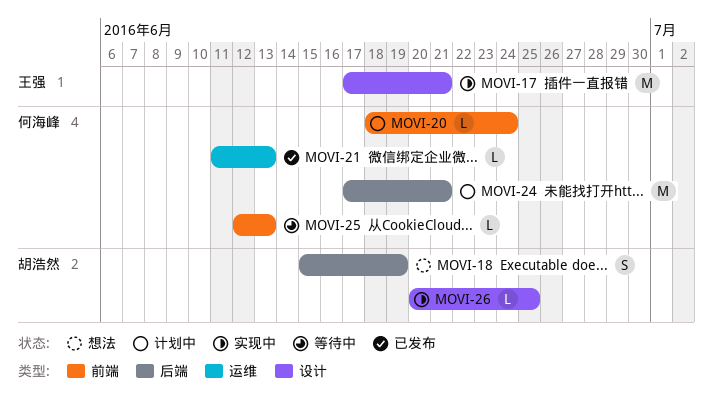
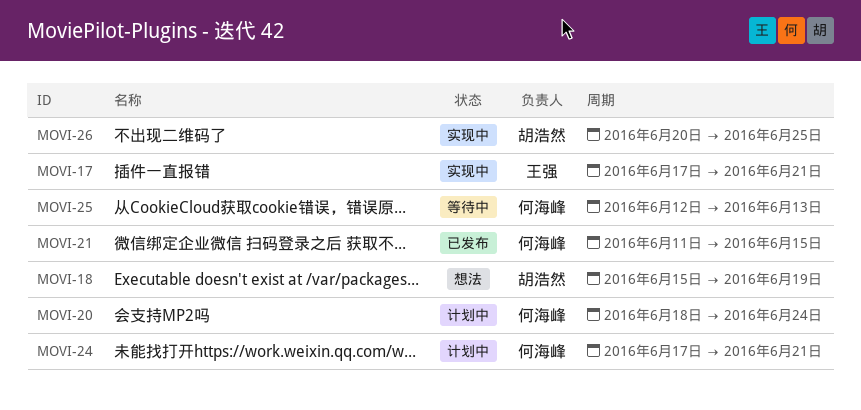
MOVI-21, due: Jun 13 -> Jun 15

